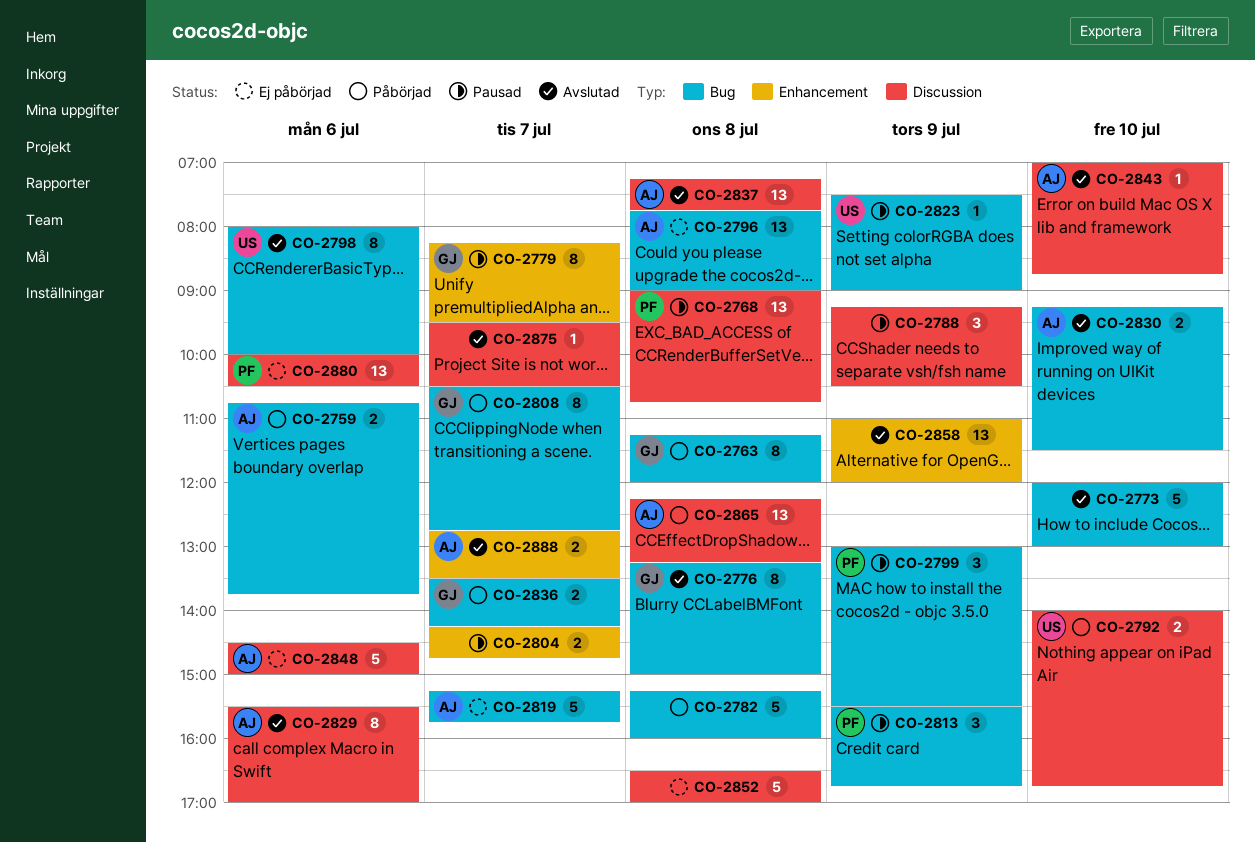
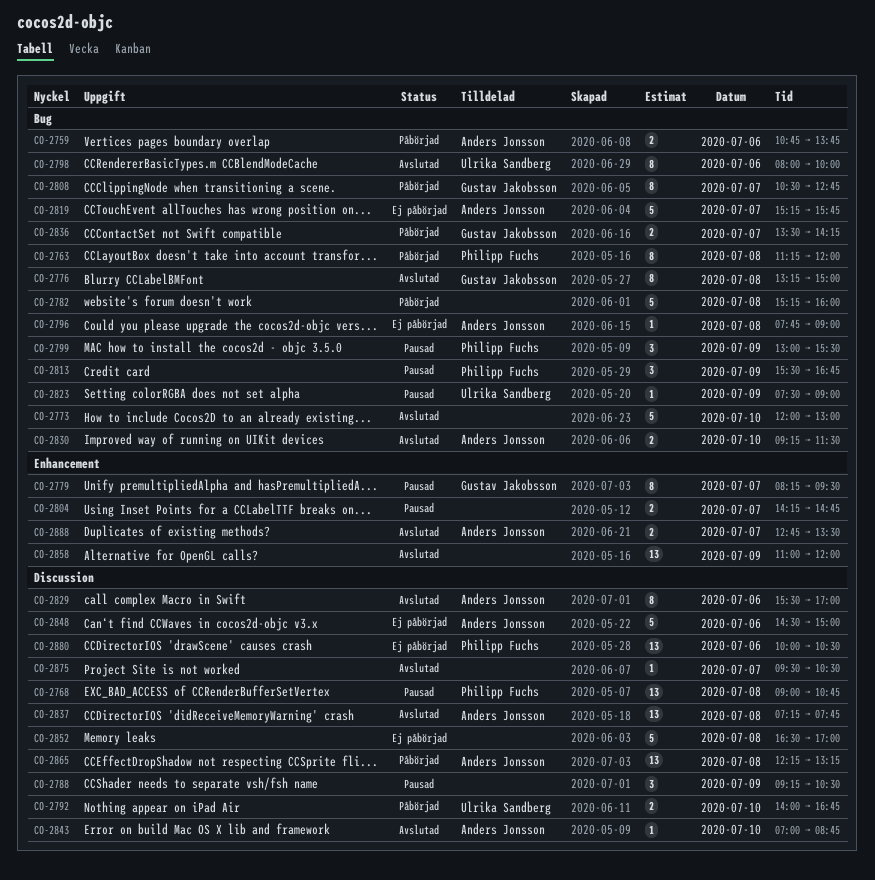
CO-2763, owner: Gustav Jakobsson -> Philipp Fuchs
CO-2796, estimate: 13 -> 1

